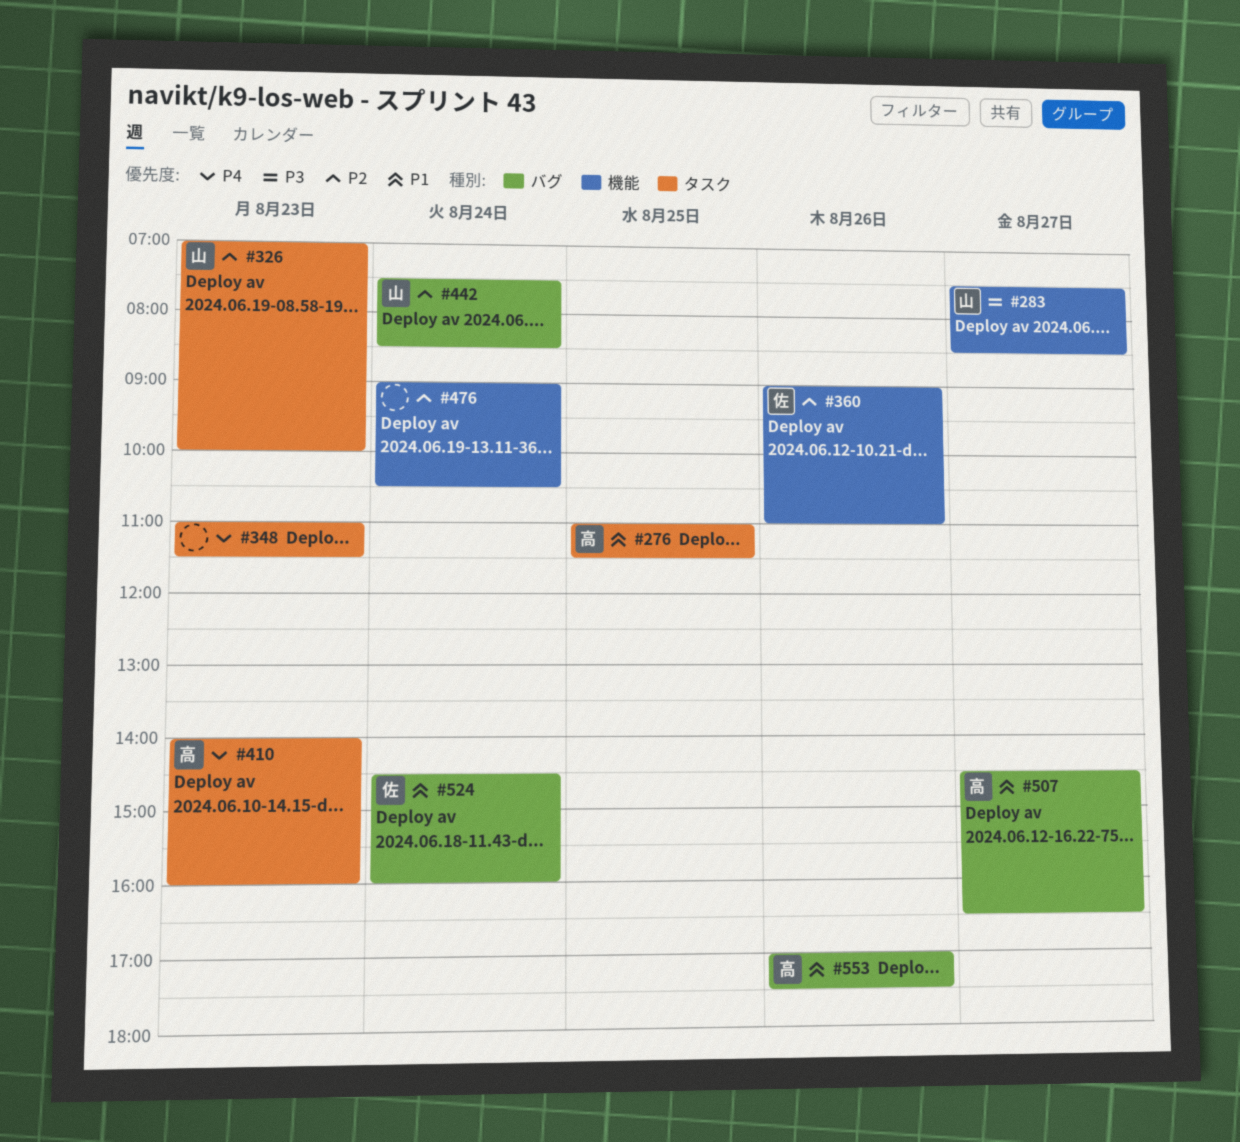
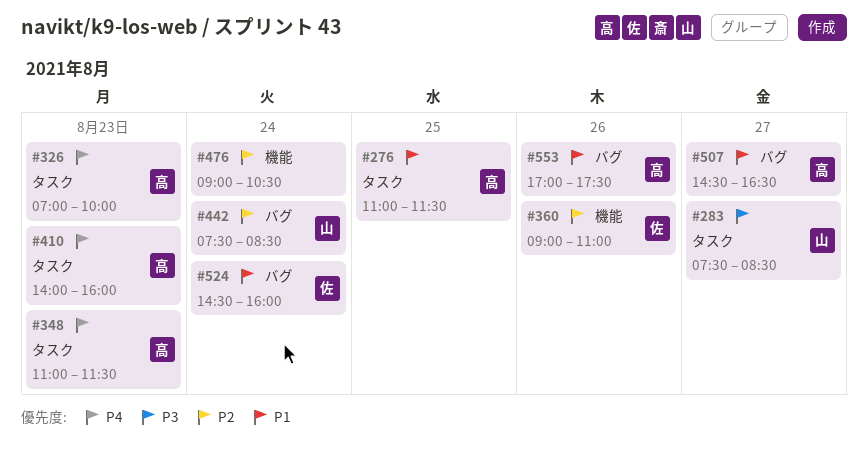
#283, label: 機能 -> タスク
#326, owner: 山 -> 高
#326, priority: P2 -> P4
#348, owner: none -> 高

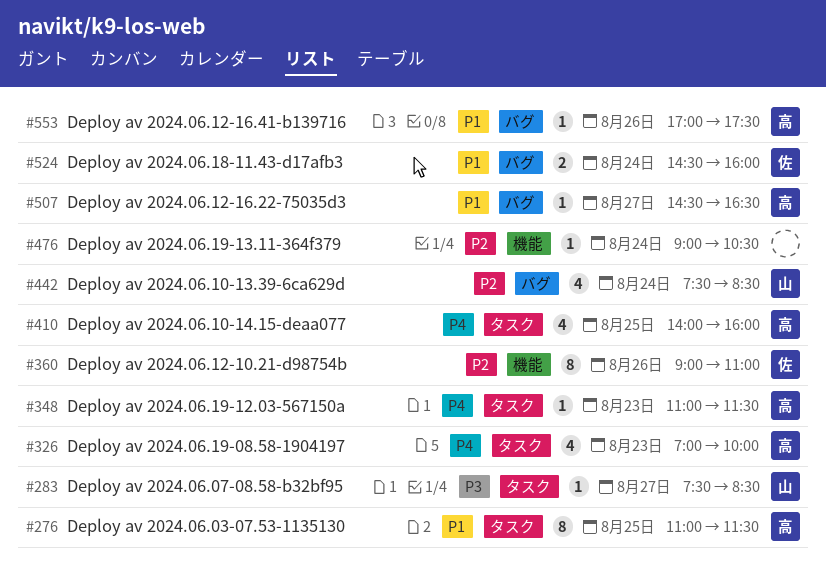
#410, day: Aug 23 -> Aug 25

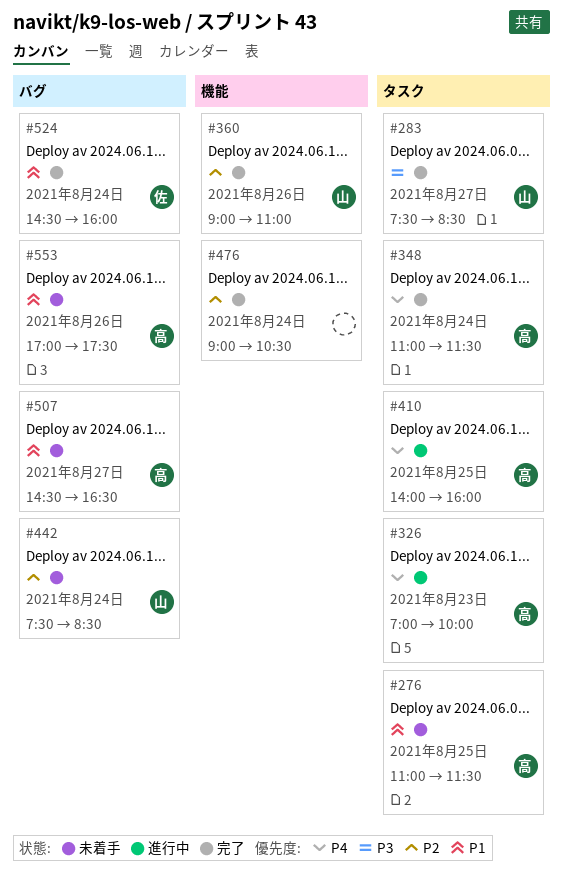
#348, day: Aug 23 -> Aug 24
#360, owner: 佐 -> 山

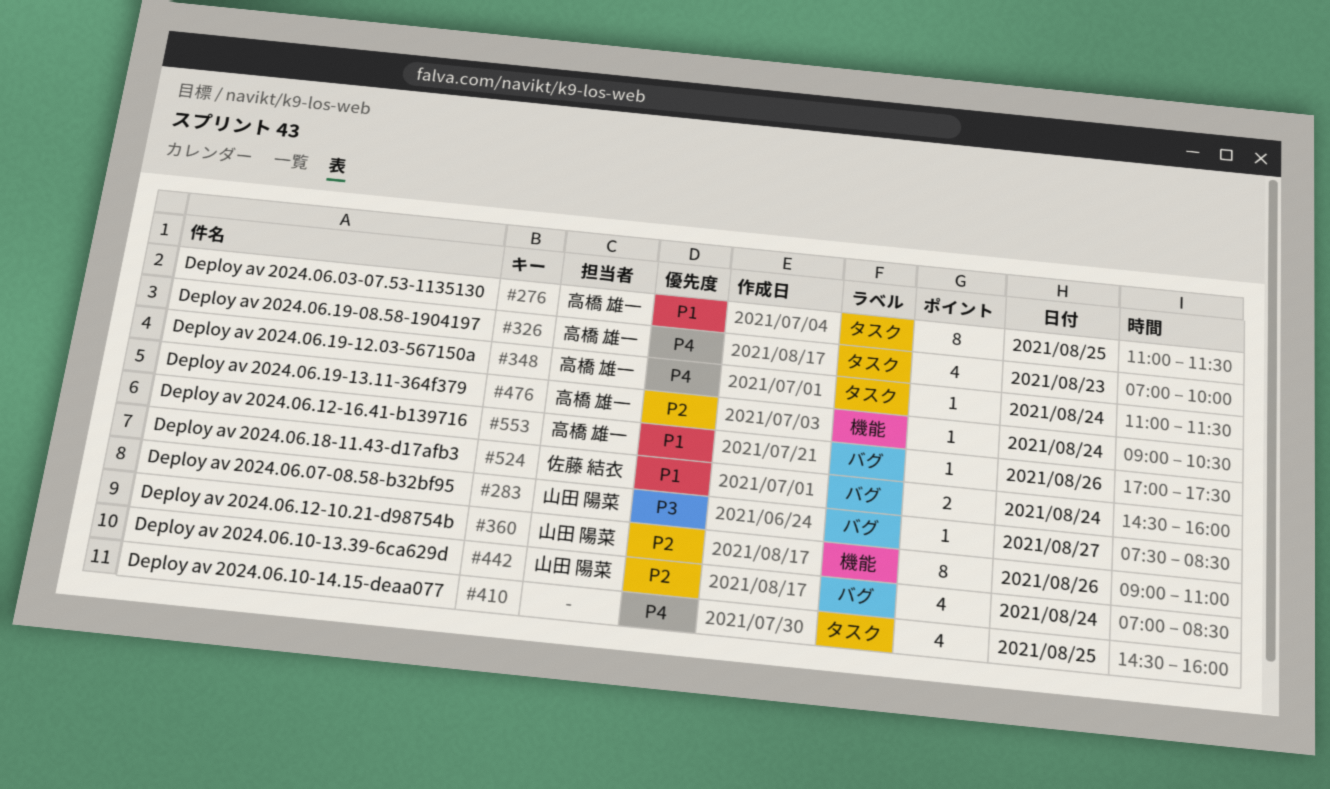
#283, label: タスク -> バグ
#410, owner: 高橋 雄一 -> none
#410, begins: 14:00 -> 14:30
#442, begins: 07:30 -> 07:00
#476, owner: none -> 高橋 雄一
#507: present -> none

